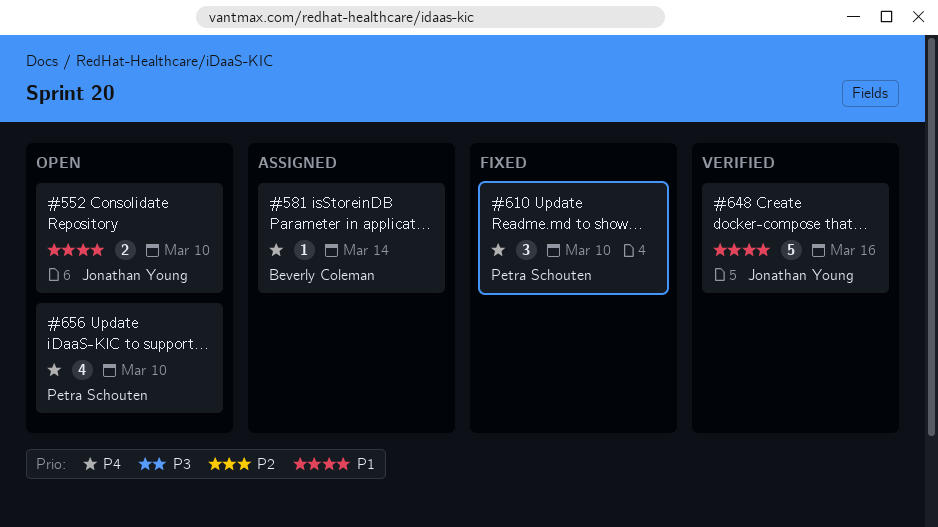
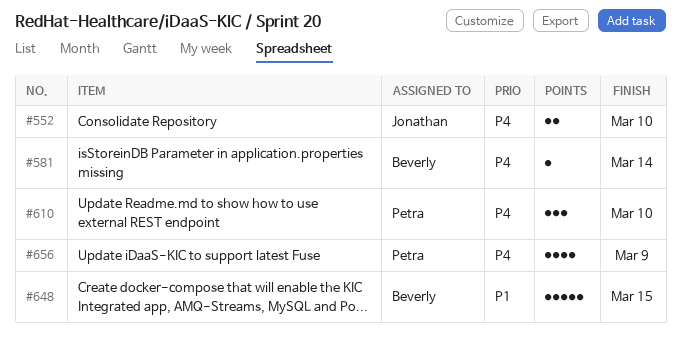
#552, priority: P1 -> P4
#648, owner: Jonathan Young -> Beverly Coleman
#648, due: Mar 16 -> Mar 15
#656, due: Mar 10 -> Mar 9

